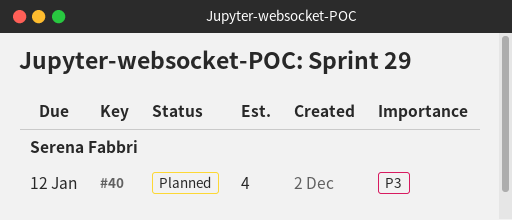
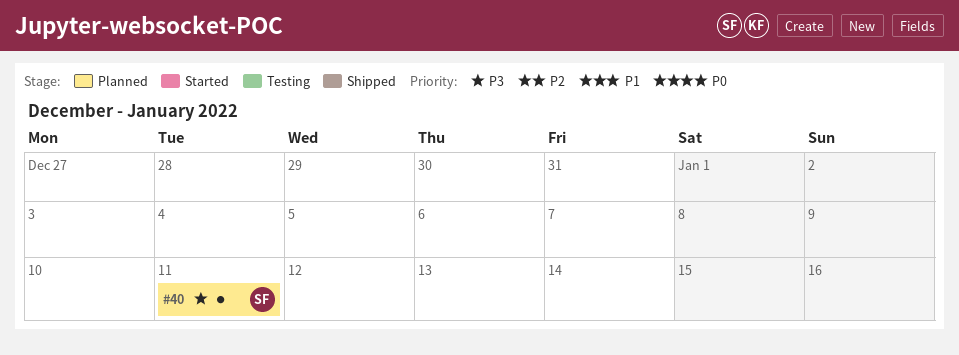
#40, estimate: 4 -> 1
#40, due: Jan 12 -> Jan 11

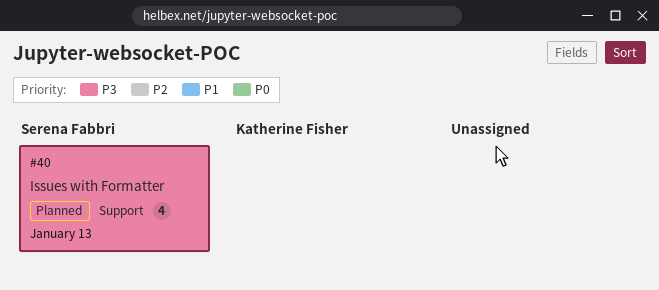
#40, estimate: 1 -> 4
#40, due: Jan 11 -> Jan 13

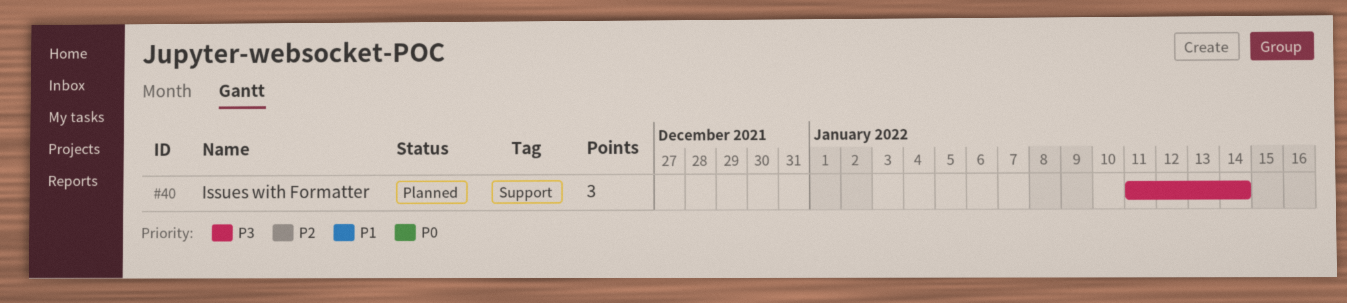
#40, estimate: 4 -> 3
#40, due: Jan 13 -> Jan 14

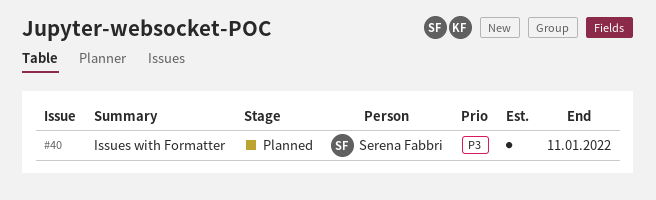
#40, estimate: 3 -> 1
#40, due: Jan 14 -> Jan 11

